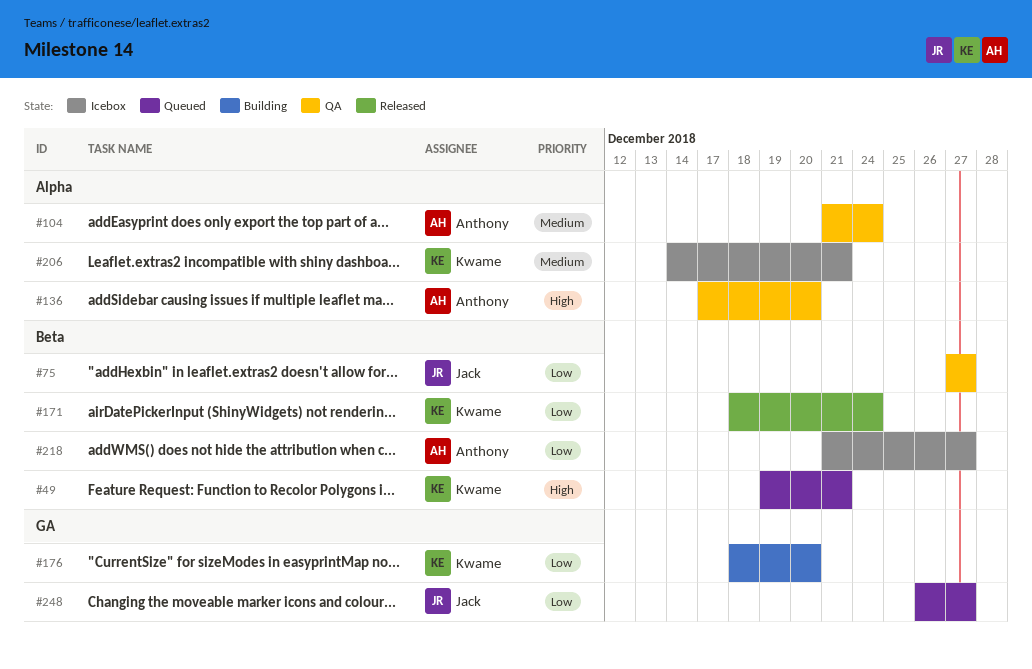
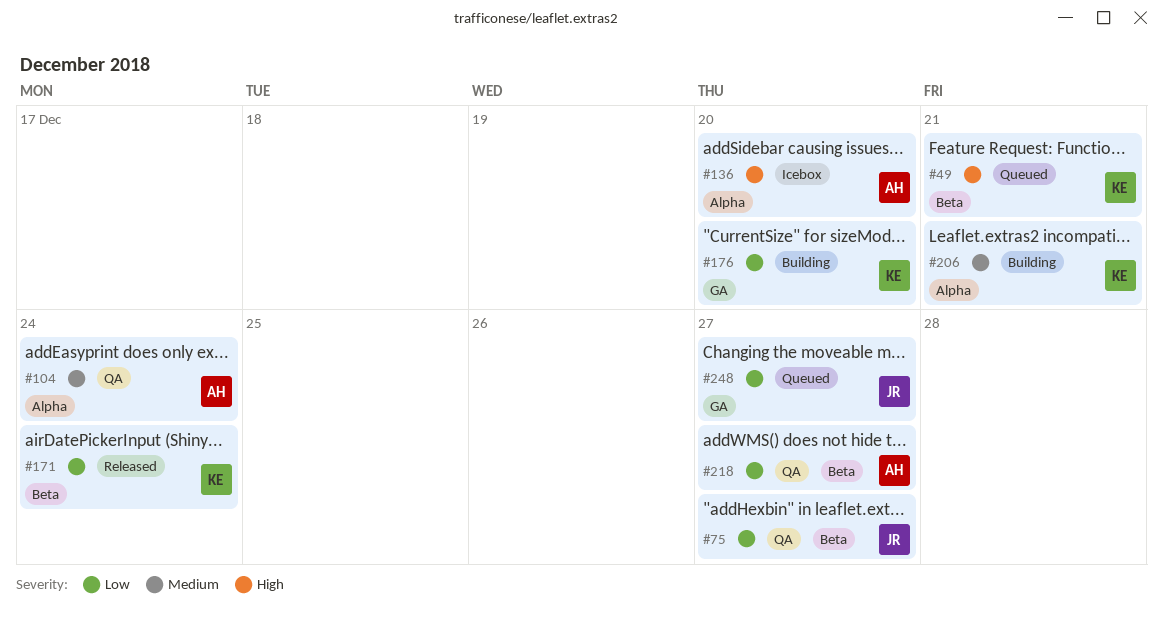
#136, status: QA -> Icebox
#206, status: Icebox -> Building
#218, status: Icebox -> QA

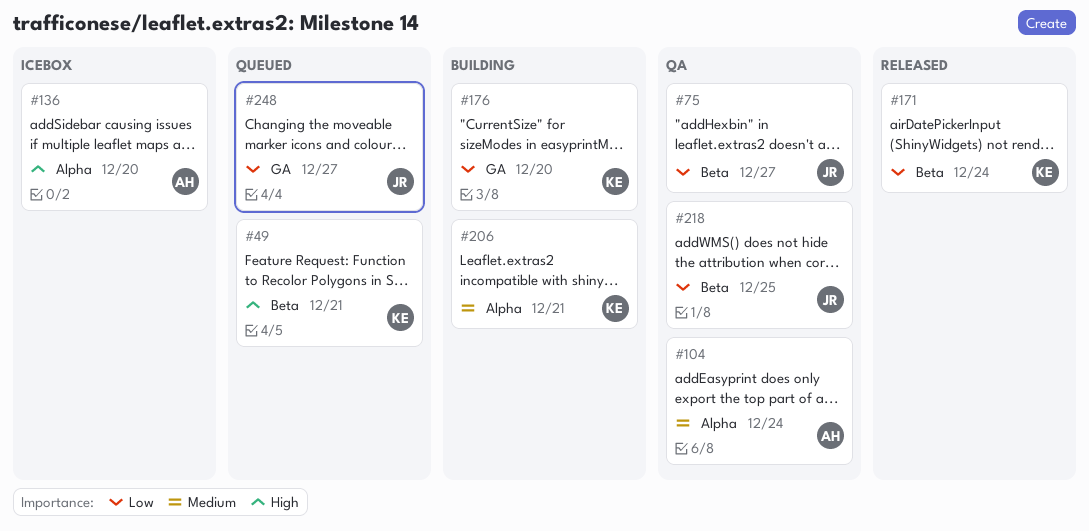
#218, owner: AH -> JR
#218, due: Dec 27 -> Dec 25

